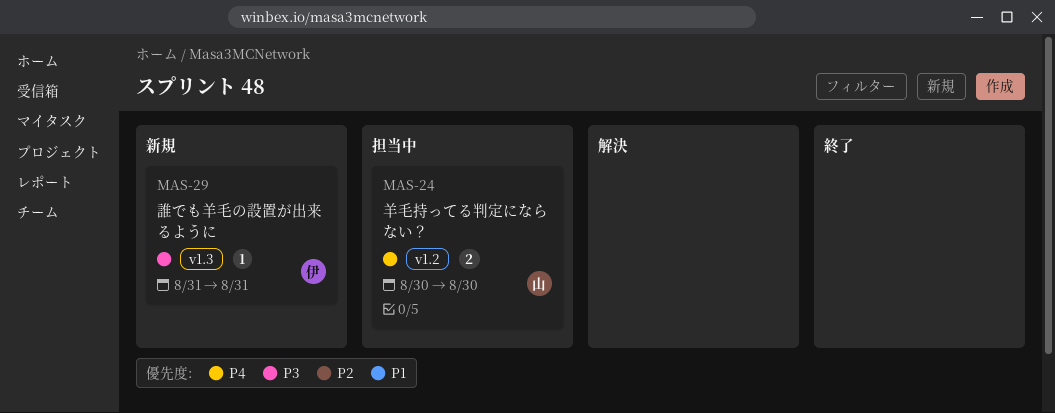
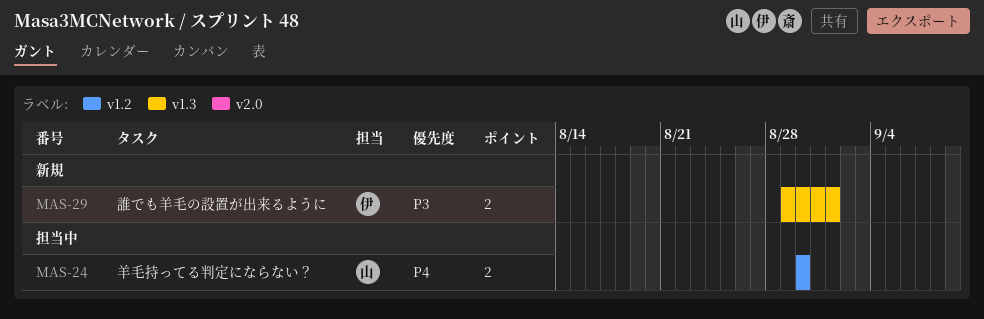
MAS-29, estimate: 1 -> 2
MAS-29, start: Aug 31 -> Aug 29
MAS-29, due: Aug 31 -> Sep 1

